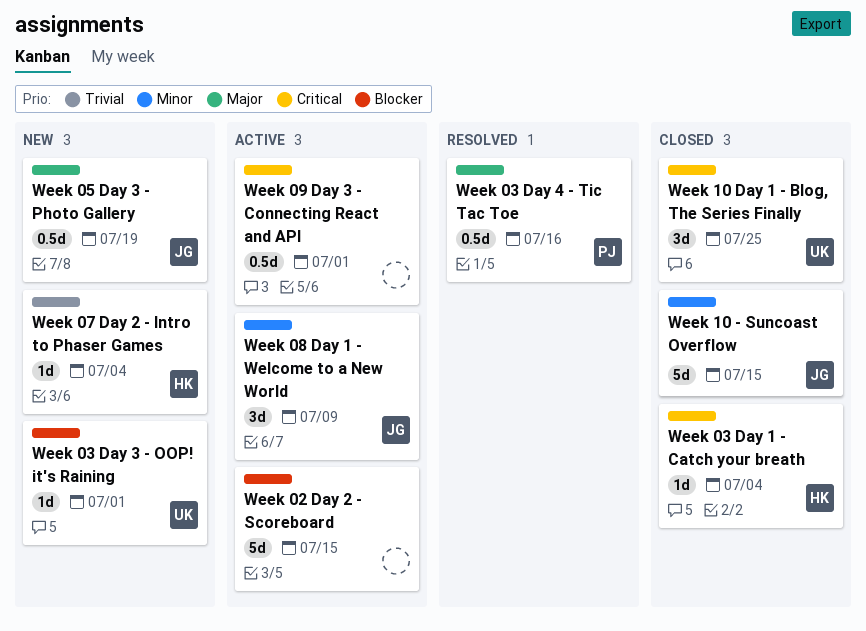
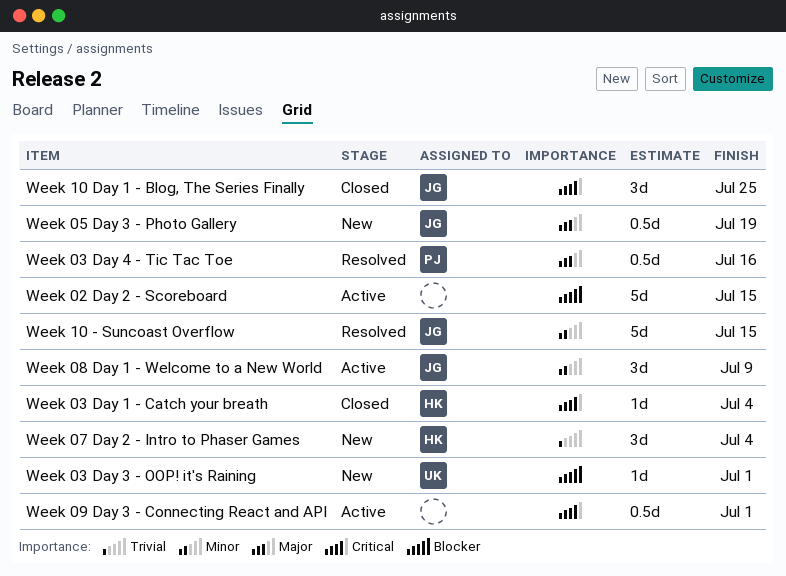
Week 07 Day 2 - Intro to Phaser Games, estimate: 1d -> 3d
Week 10 - Suncoast Overflow, status: Closed -> Resolved
Week 10 Day 1 - Blog, The Series Finally, owner: UK -> JG

